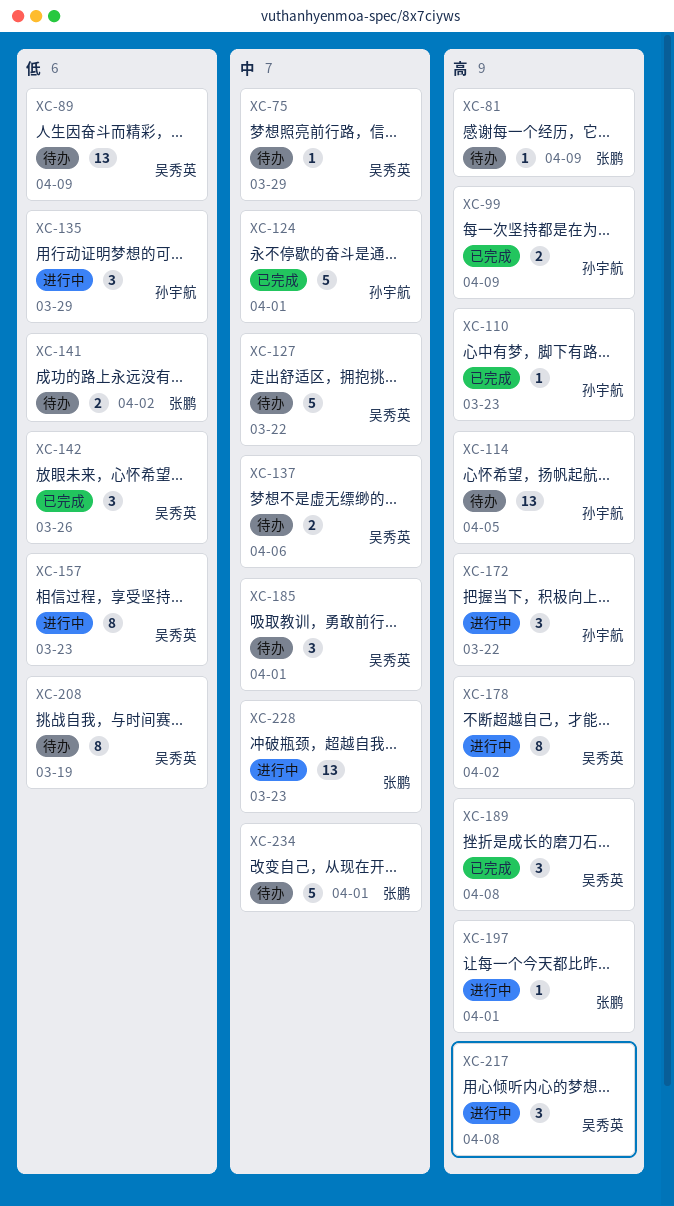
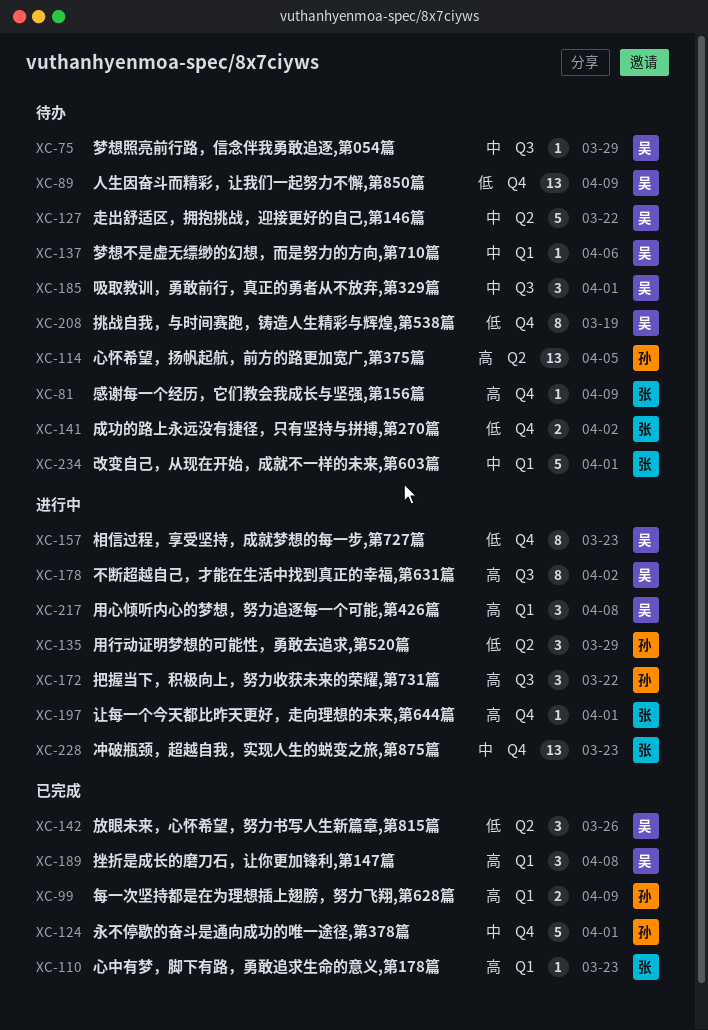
XC-110, owner: 孙宇航 -> 张鹏
XC-137, estimate: 2 -> 1

